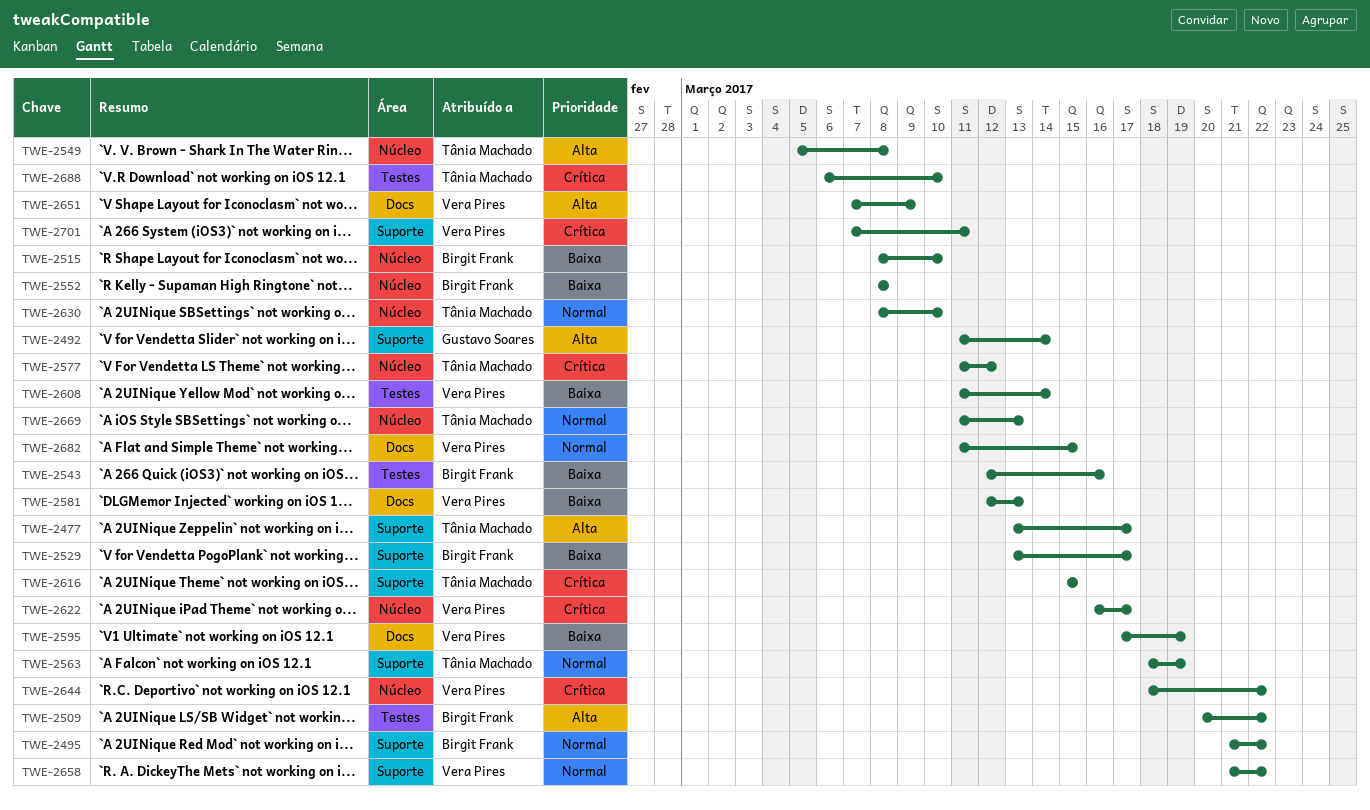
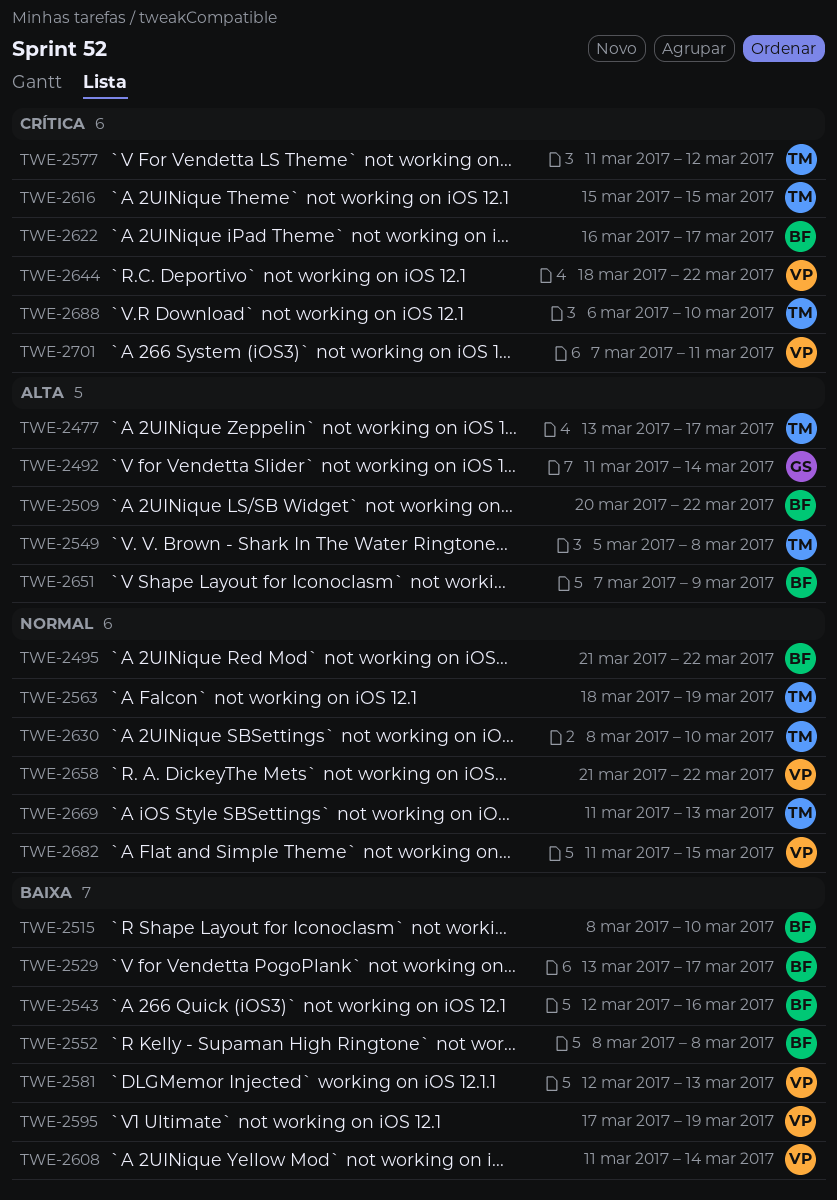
TWE-2622, owner: Vera Pires -> Birgit Frank
TWE-2651, owner: Vera Pires -> Birgit Frank

